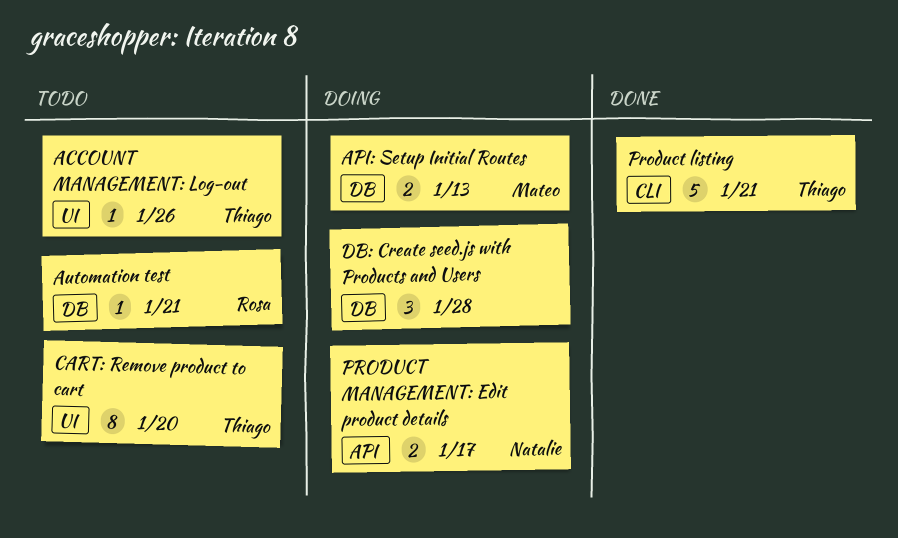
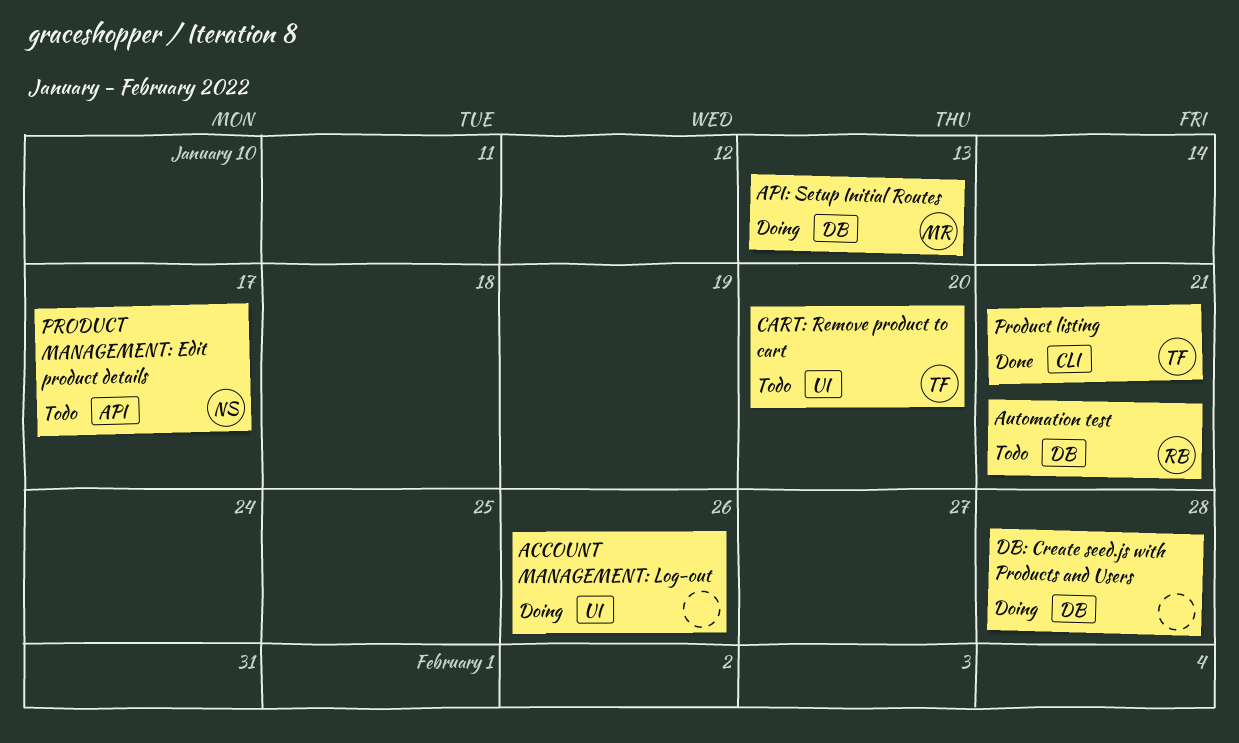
ACCOUNT MANAGEMENT: Log-out, status: Todo -> Doing
ACCOUNT MANAGEMENT: Log-out, owner: Thiago -> none
PRODUCT MANAGEMENT: Edit product details, status: Doing -> Todo

